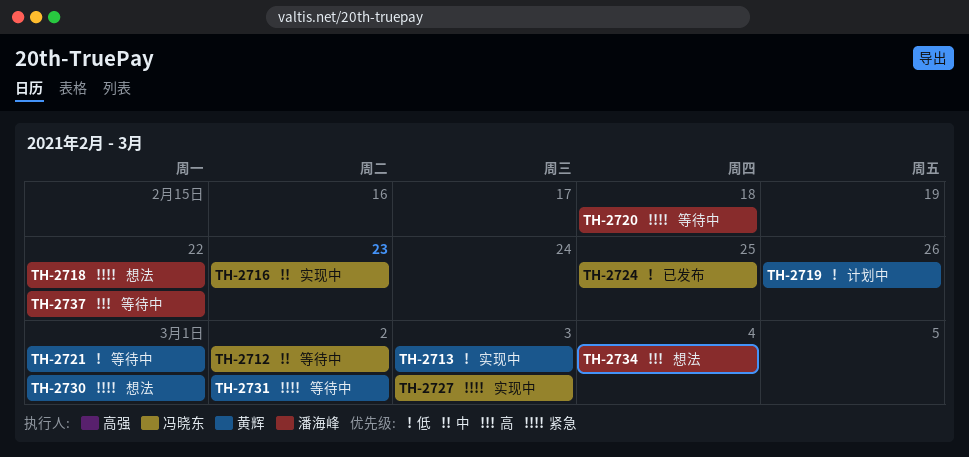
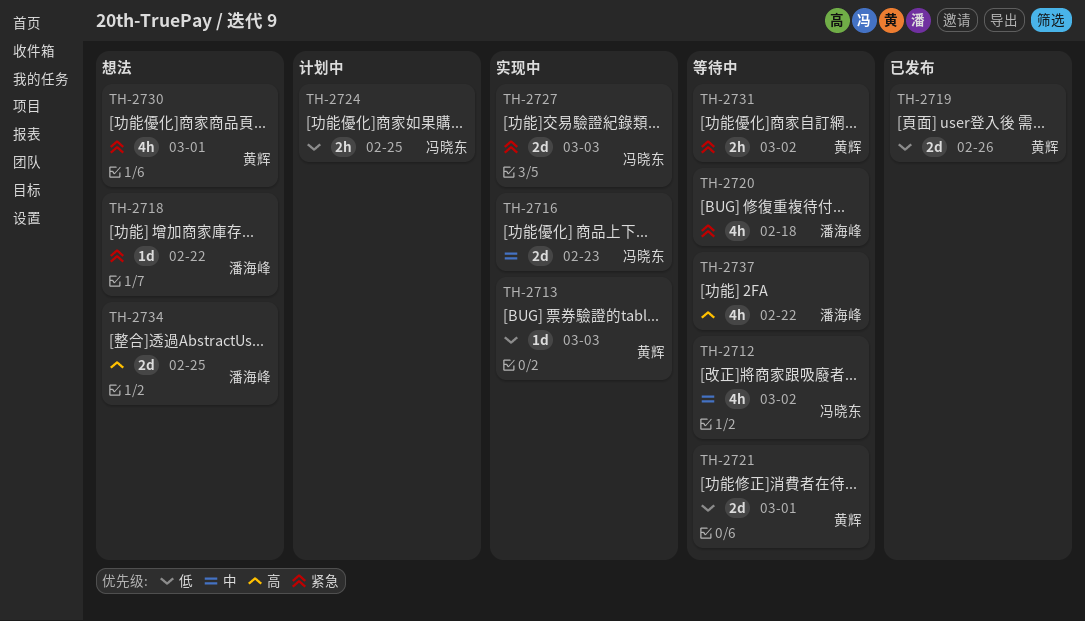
TH-2719, status: 计划中 -> 已发布
TH-2724, status: 已发布 -> 计划中
TH-2734, due: Mar 4 -> Feb 25

